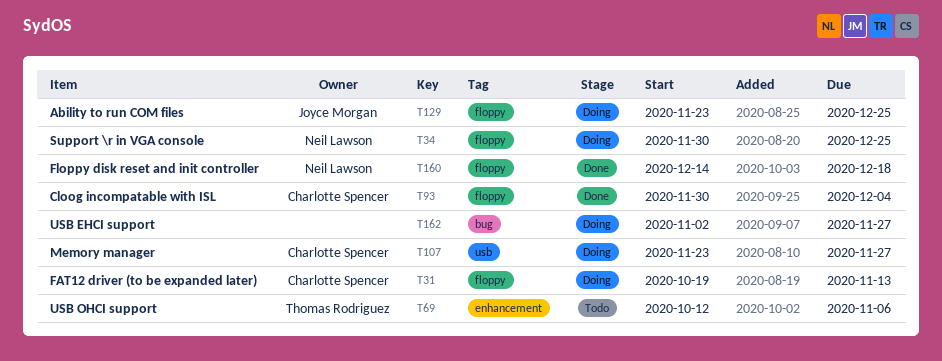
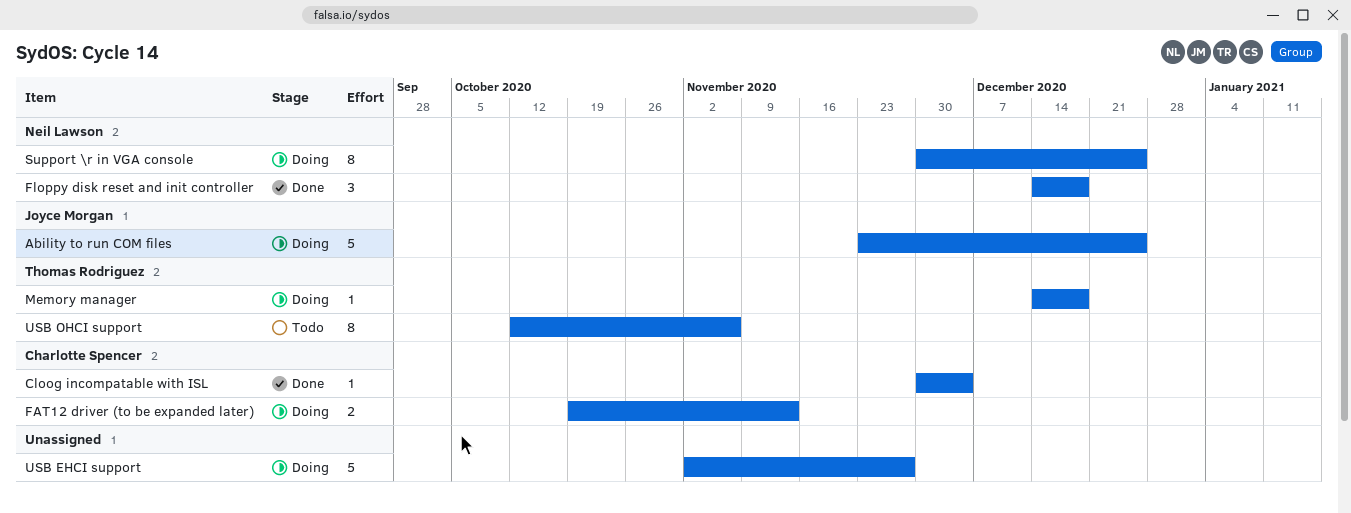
Memory manager, owner: Charlotte Spencer -> Thomas Rodriguez
Memory manager, start: Nov 23 -> Dec 14
Memory manager, due: Nov 27 -> Dec 18

